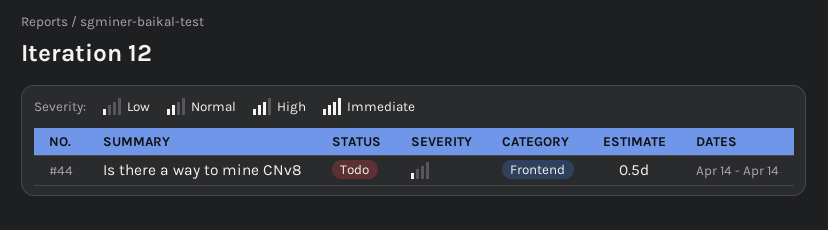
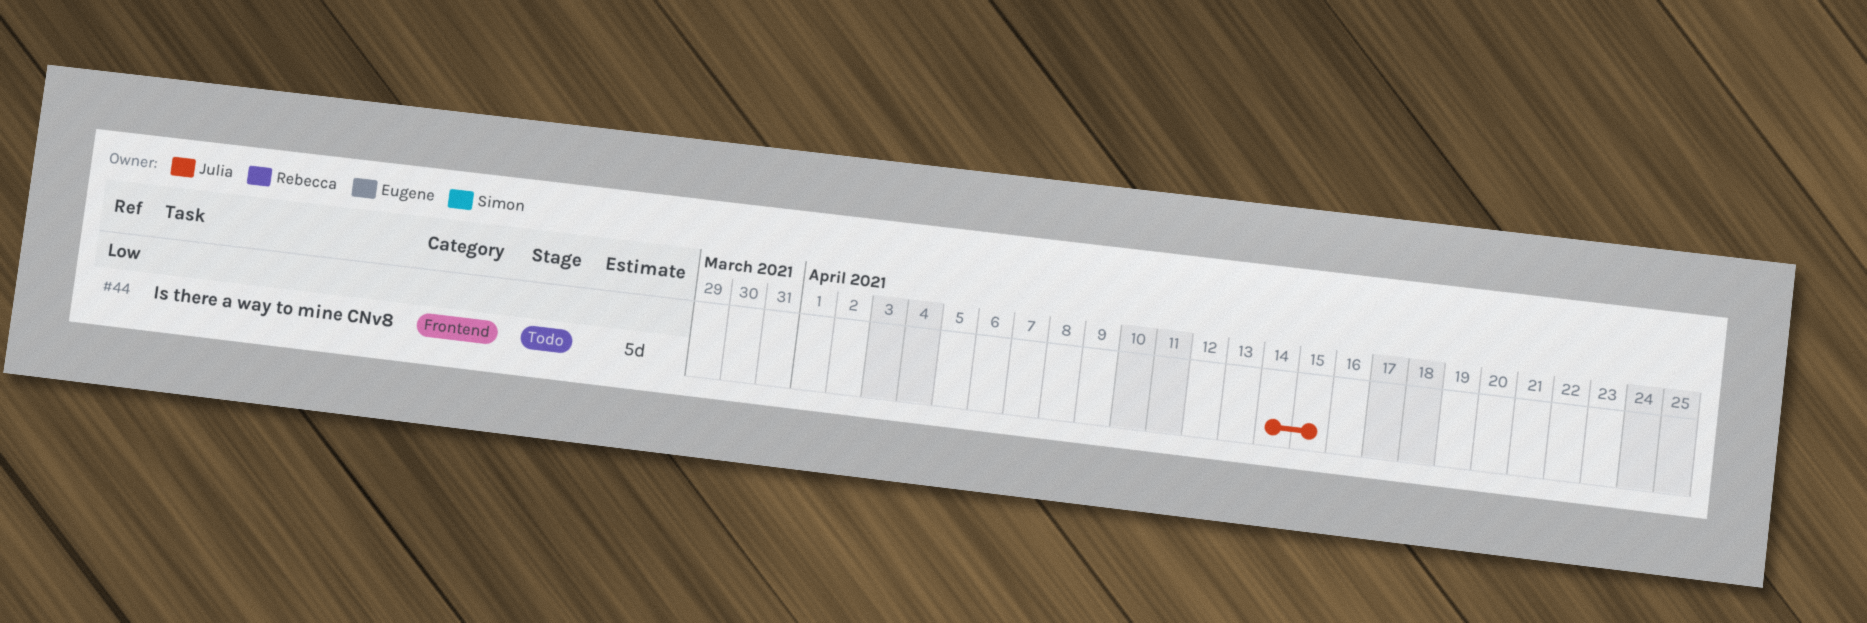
#44, estimate: 0.5d -> 5d
#44, due: Apr 14 -> Apr 15

